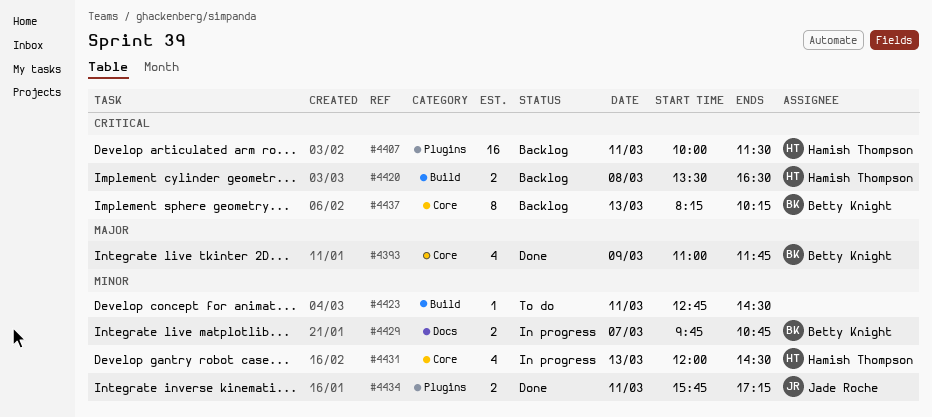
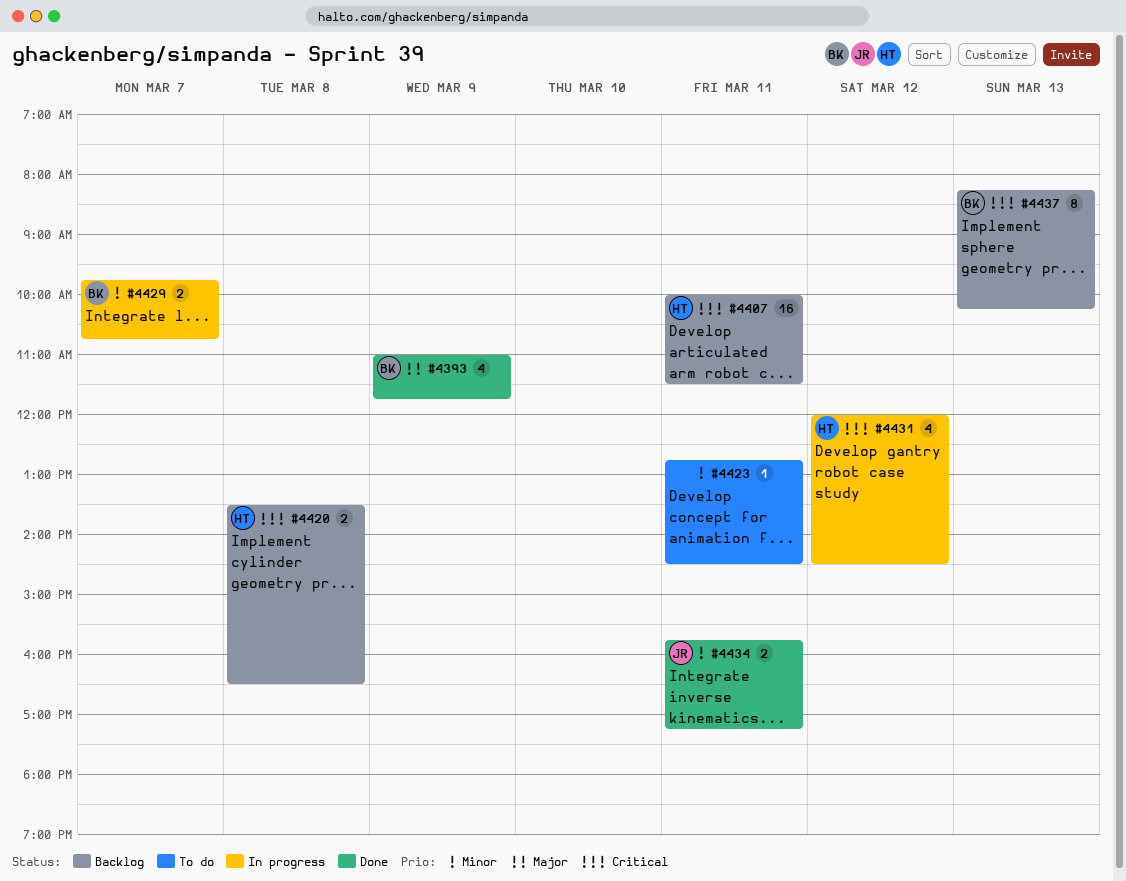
#4431, priority: Minor -> Critical
#4431, day: Mar 13 -> Mar 12

